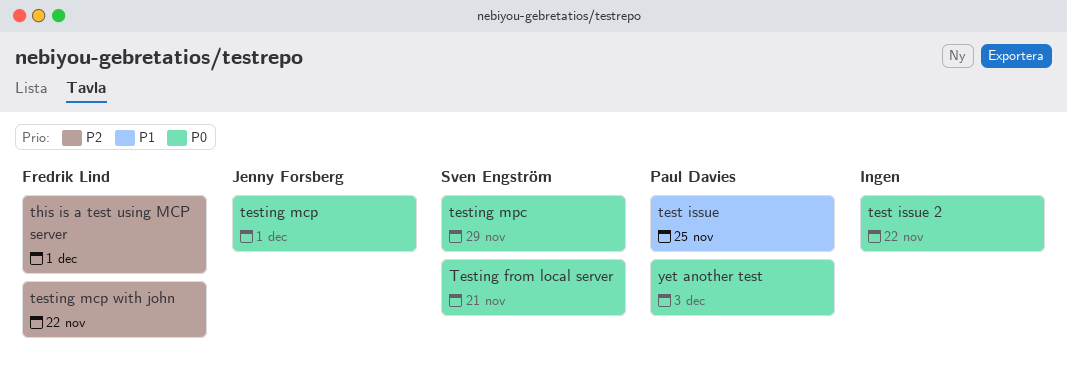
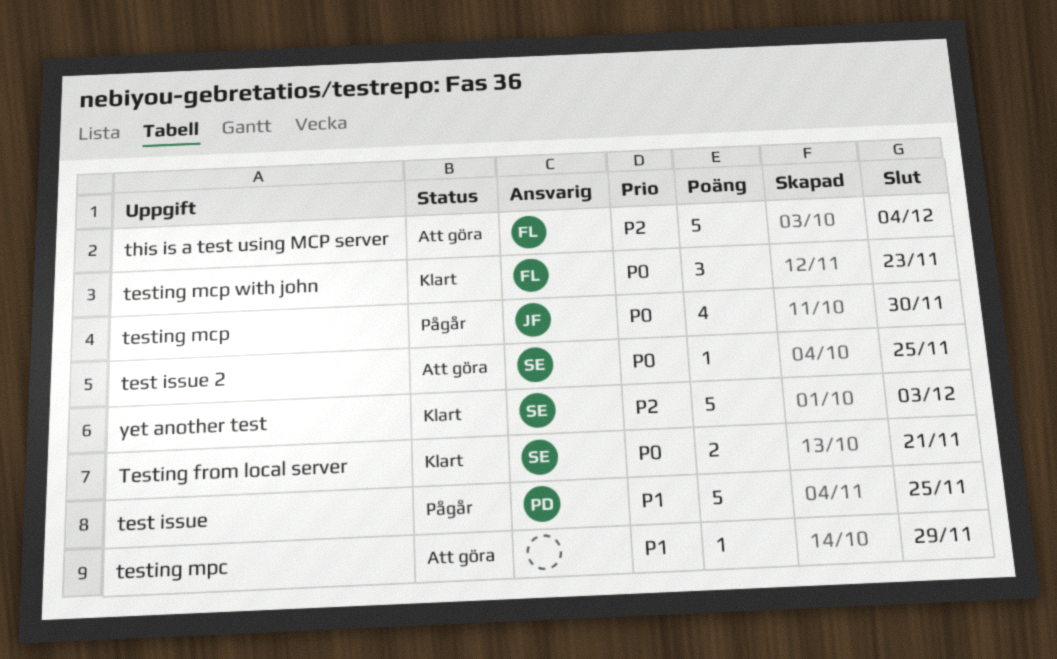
test issue 2, owner: none -> Sven Engström
test issue 2, due: Nov 22 -> Nov 25
testing mcp, due: Dec 1 -> Nov 30
testing mcp with john, priority: P2 -> P0
testing mcp with john, due: Nov 22 -> Nov 23
testing mpc, owner: Sven Engström -> none
testing mpc, priority: P0 -> P1
this is a test using MCP server, due: Dec 1 -> Dec 4
yet another test, owner: Paul Davies -> Sven Engström
yet another test, priority: P0 -> P2

